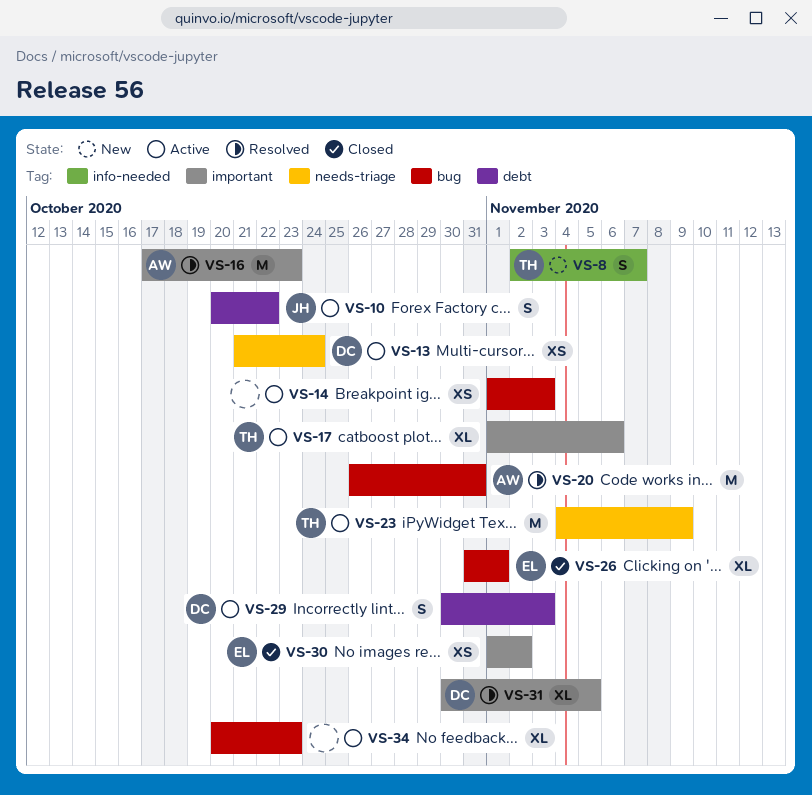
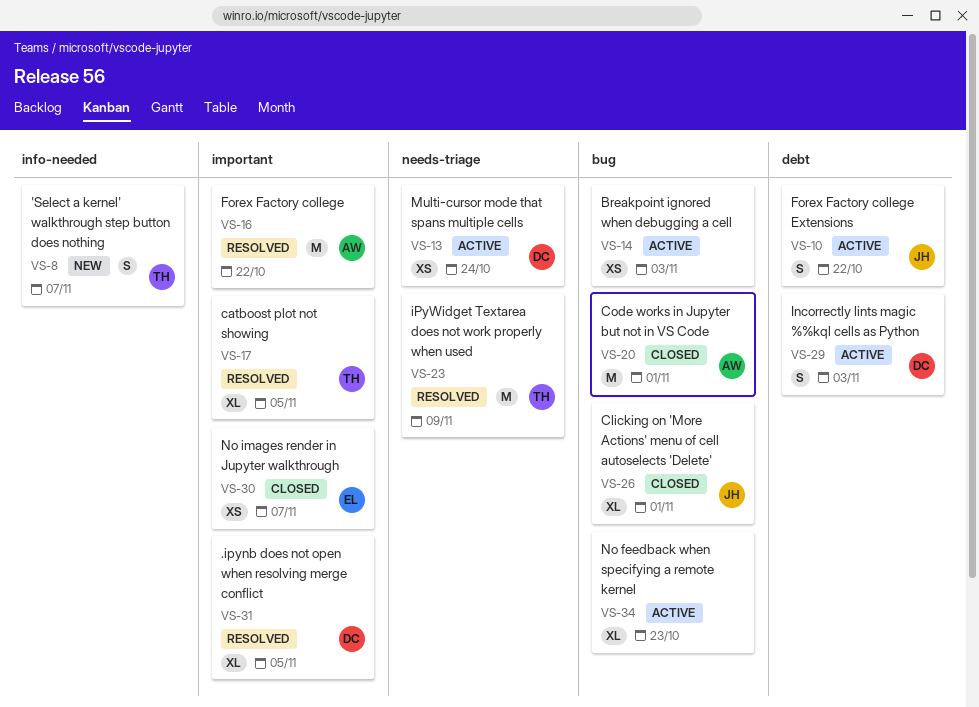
VS-16, due: Oct 23 -> Oct 22
VS-17, status: Active -> Resolved
VS-17, due: Nov 6 -> Nov 5
VS-20, status: Resolved -> Closed
VS-20, due: Oct 31 -> Nov 1
VS-23, status: Active -> Resolved
VS-26, owner: EL -> JH
VS-30, due: Nov 2 -> Nov 7

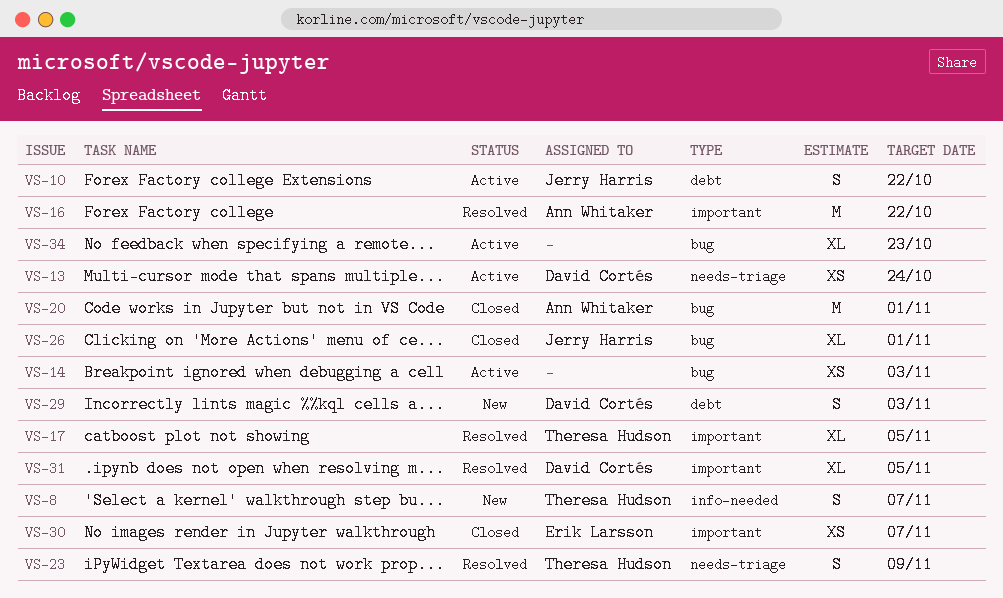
VS-23, estimate: M -> S
VS-29, status: Active -> New

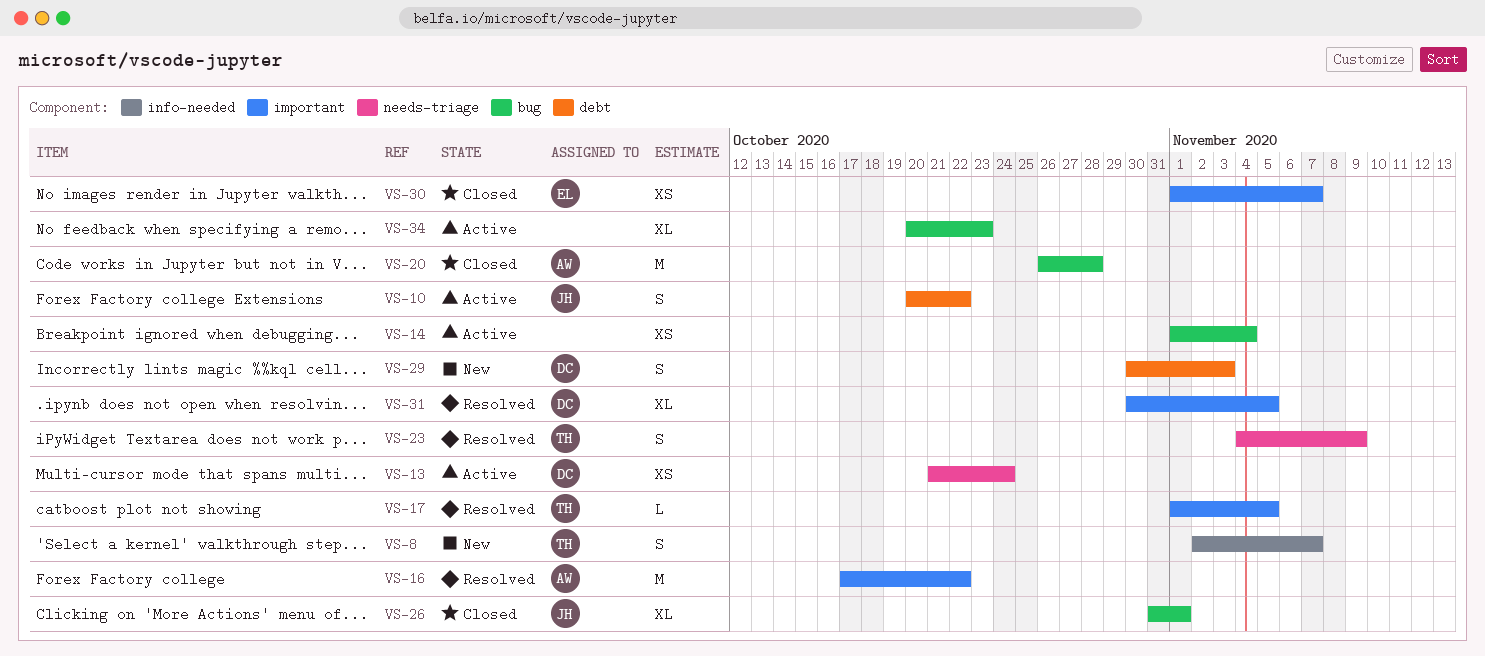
VS-14, due: Nov 3 -> Nov 4
VS-17, estimate: XL -> L
VS-20, due: Nov 1 -> Oct 28

